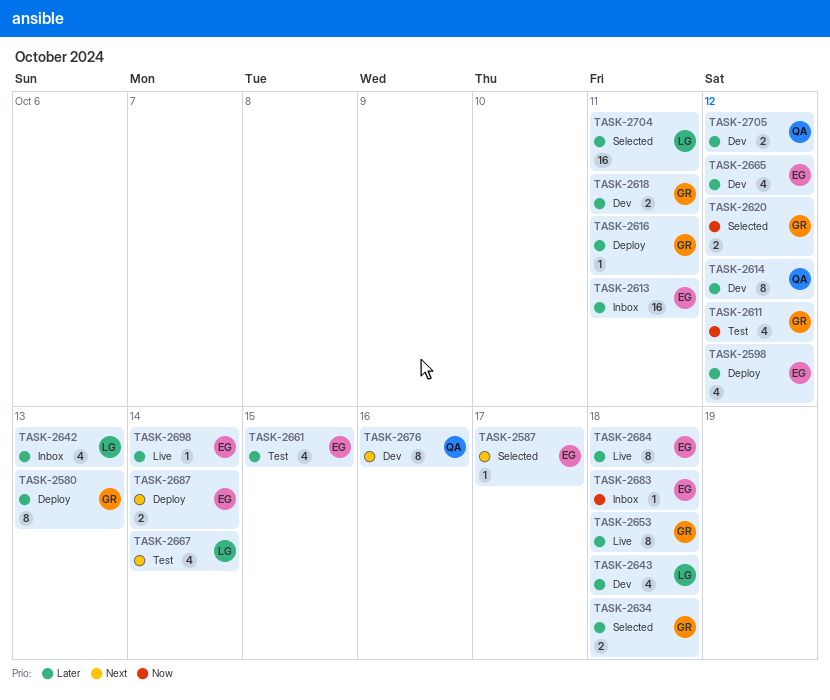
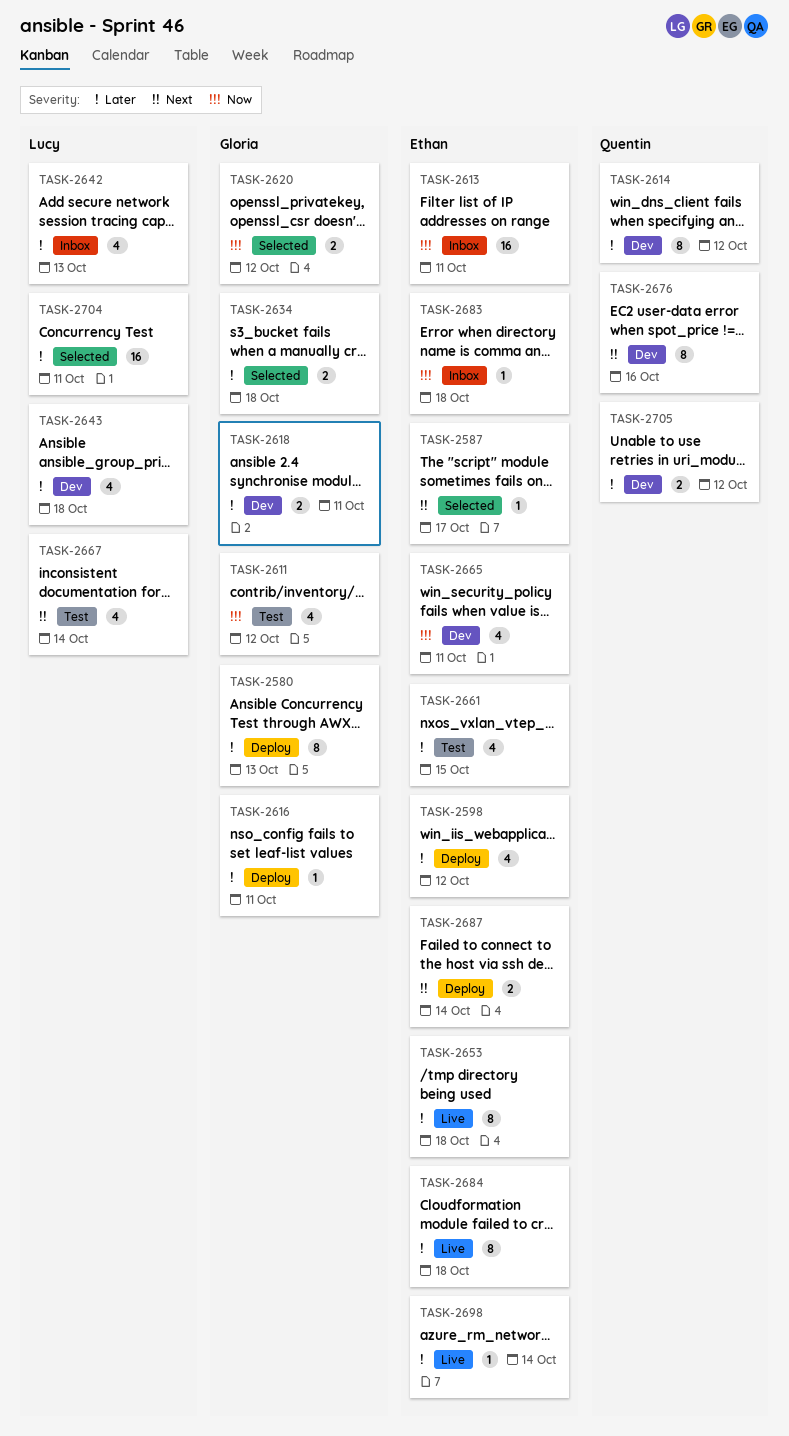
TASK-2613, priority: Later -> Now
TASK-2653, owner: Gloria -> Ethan
TASK-2665, priority: Later -> Now
TASK-2665, due: Oct 12 -> Oct 11

